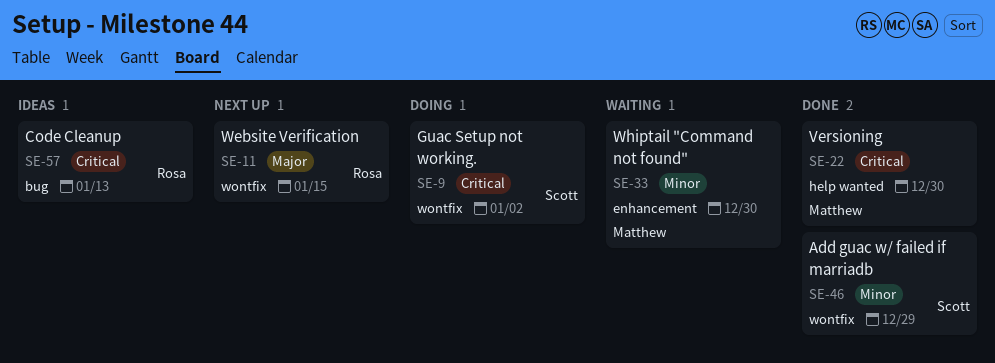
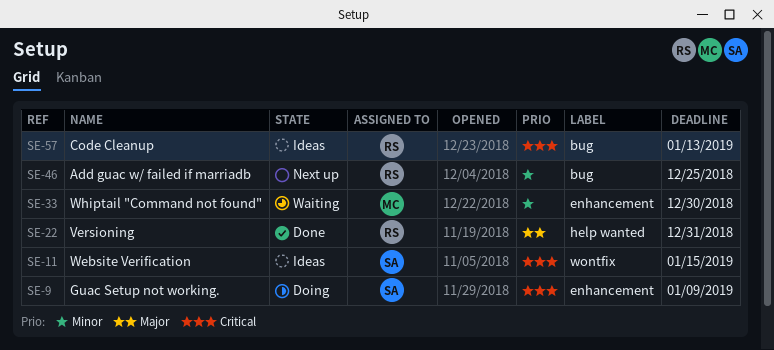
SE-9, label: wontfix -> enhancement
SE-9, due: Jan 2 -> Jan 9
SE-11, status: Next up -> Ideas
SE-11, owner: Rosa -> Scott
SE-11, priority: Major -> Critical
SE-22, owner: Matthew -> Rosa
SE-22, priority: Critical -> Major
SE-22, due: Dec 30 -> Dec 31
SE-46, status: Done -> Next up
SE-46, owner: Scott -> Rosa
SE-46, label: wontfix -> bug
SE-46, due: Dec 29 -> Dec 25

